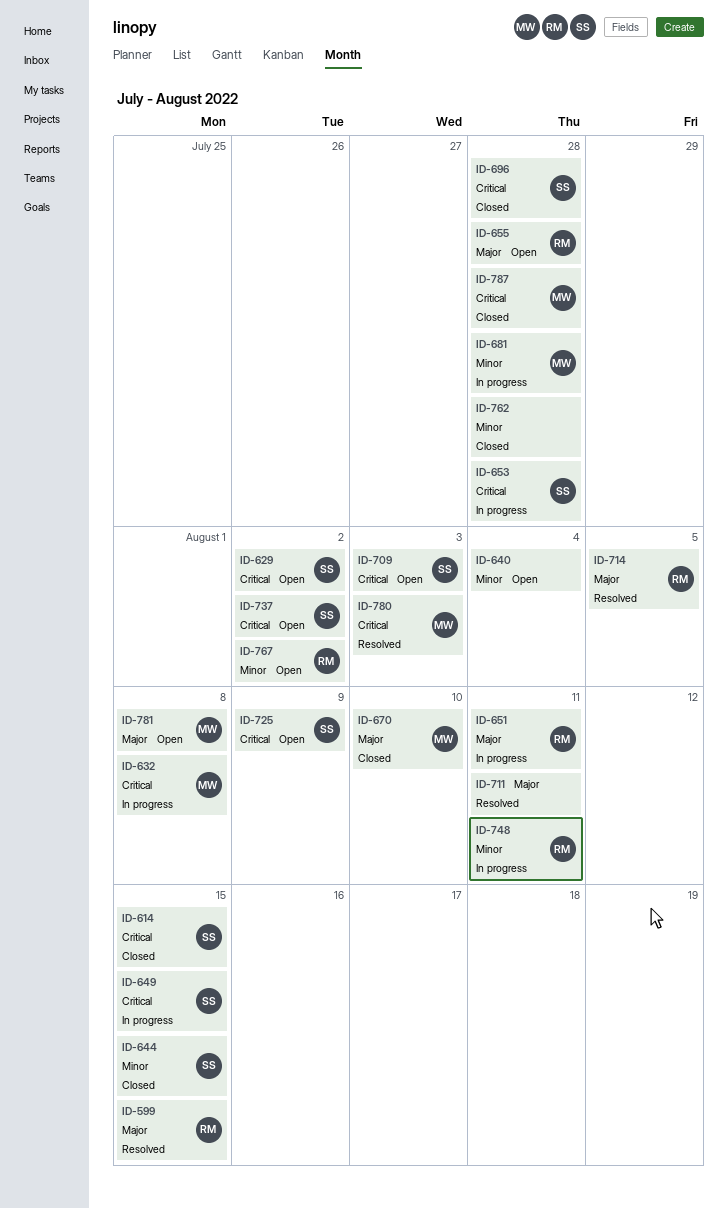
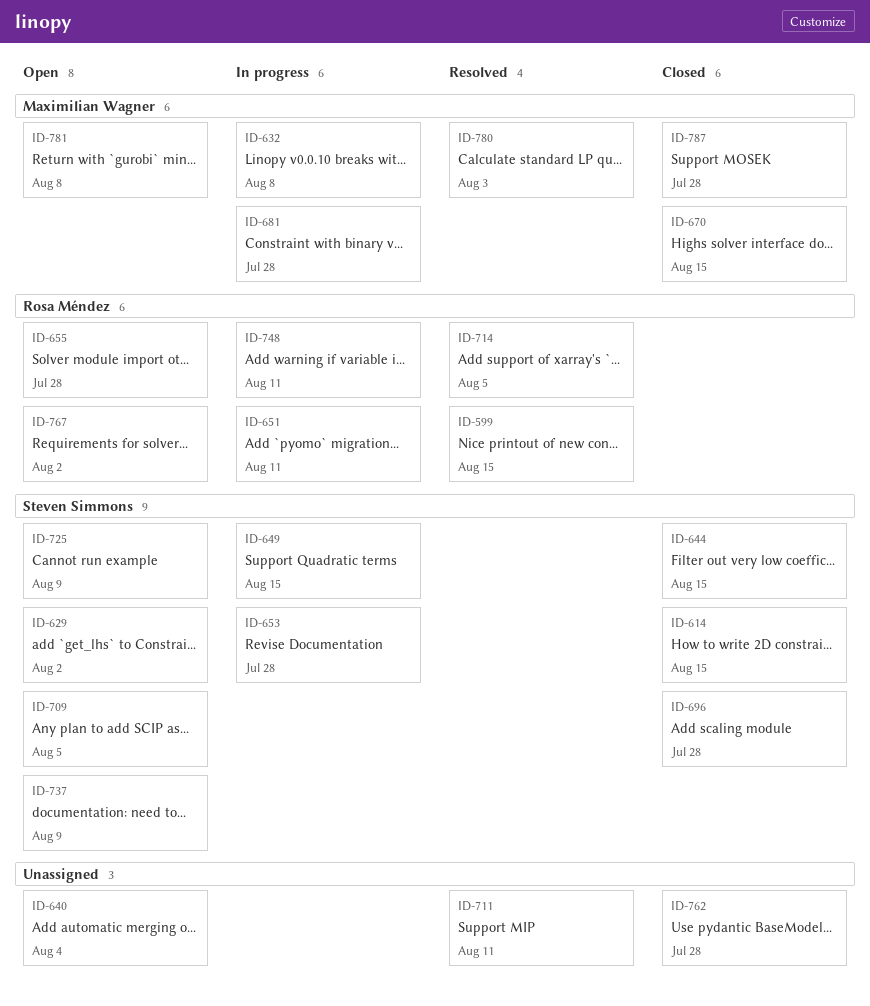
ID-670, due: Aug 10 -> Aug 15
ID-709, due: Aug 3 -> Aug 5
ID-737, due: Aug 2 -> Aug 9

